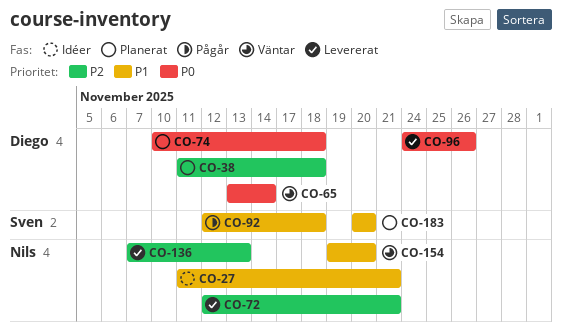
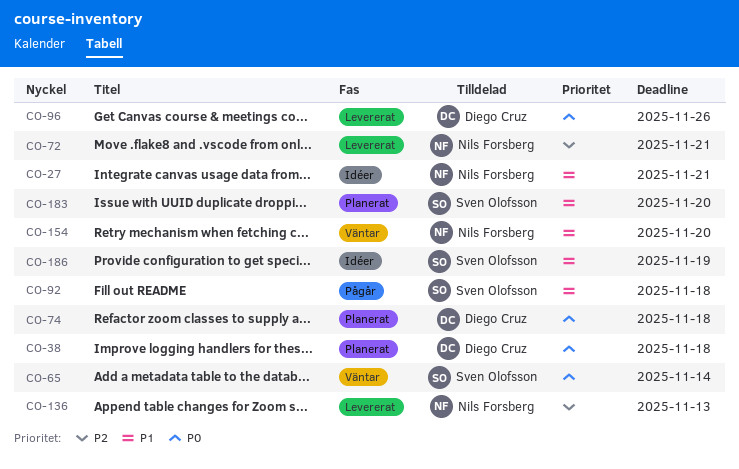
CO-38, priority: P2 -> P0
CO-65, owner: Diego Cruz -> Sven Olofsson
CO-186: none -> present

